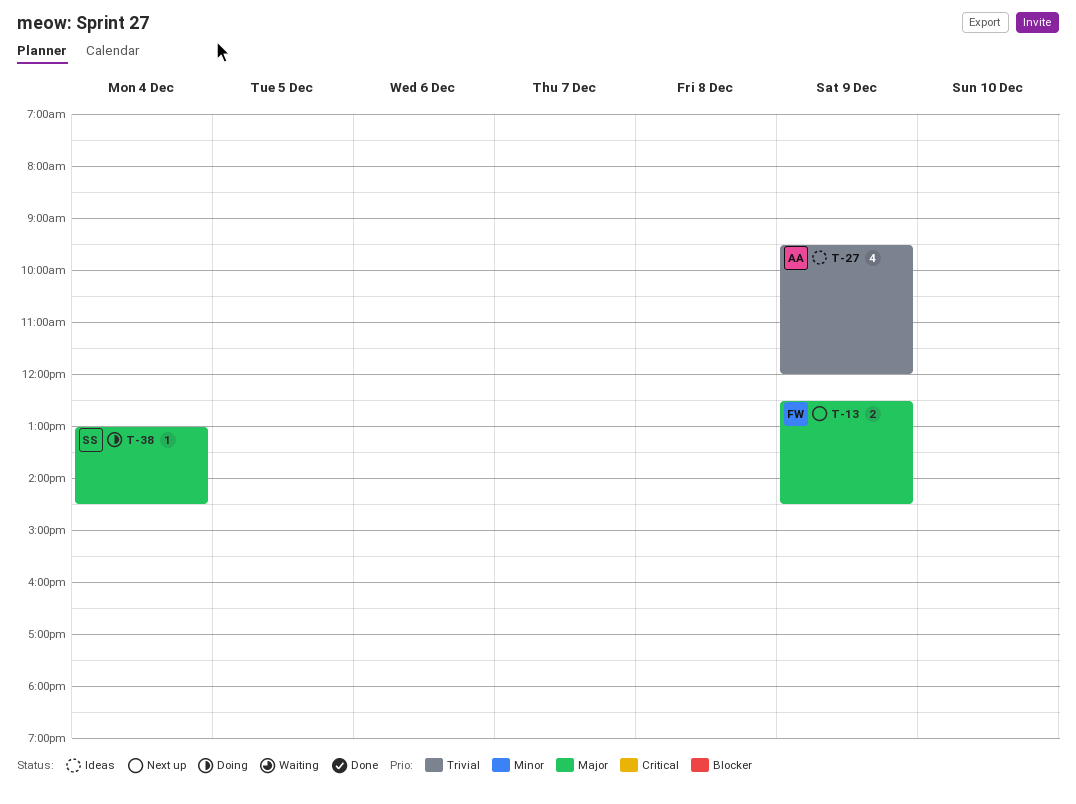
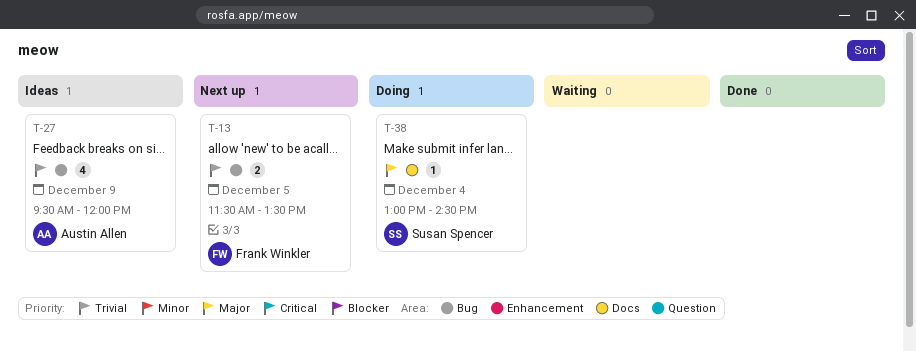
T-13, priority: Major -> Trivial
T-13, day: Dec 9 -> Dec 5
T-13, begins: 12:30 -> 11:30
T-13, ends: 14:30 -> 13:30

